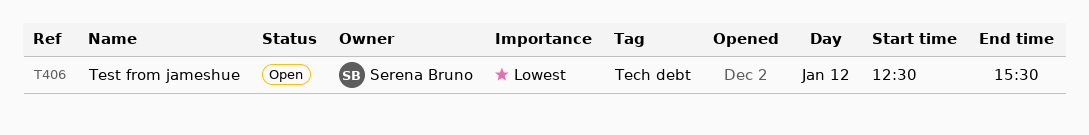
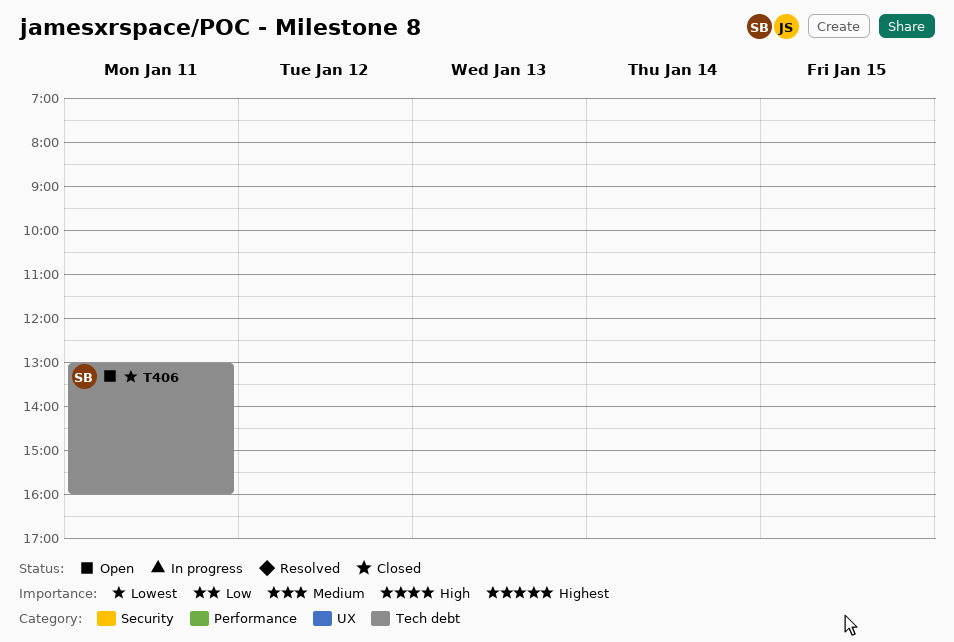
T406, day: Jan 12 -> Jan 11
T406, begins: 12:30 -> 13:00
T406, ends: 15:30 -> 16:00

